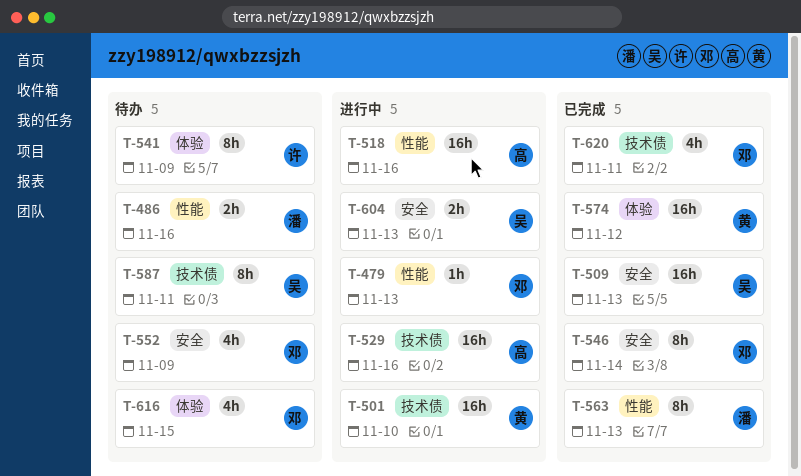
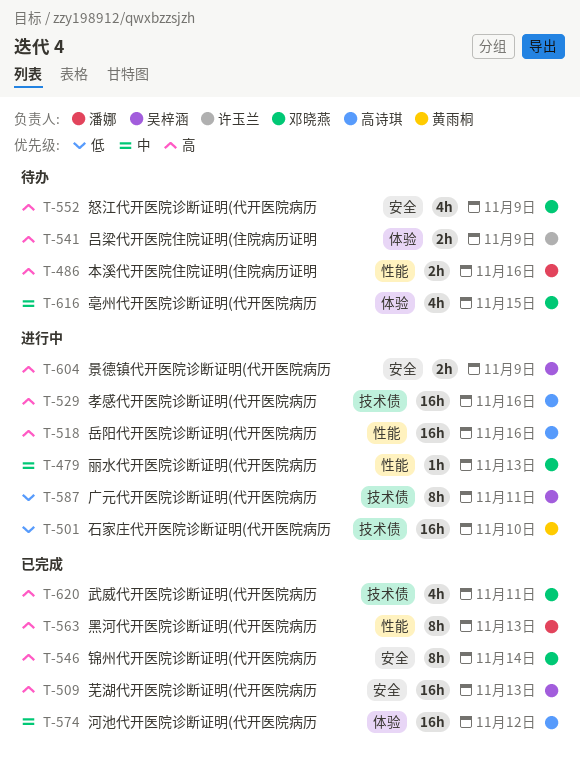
T-541, estimate: 8h -> 2h
T-574, owner: 黄雨桐 -> 高诗琪
T-587, status: 待办 -> 进行中
T-604, due: Nov 13 -> Nov 9

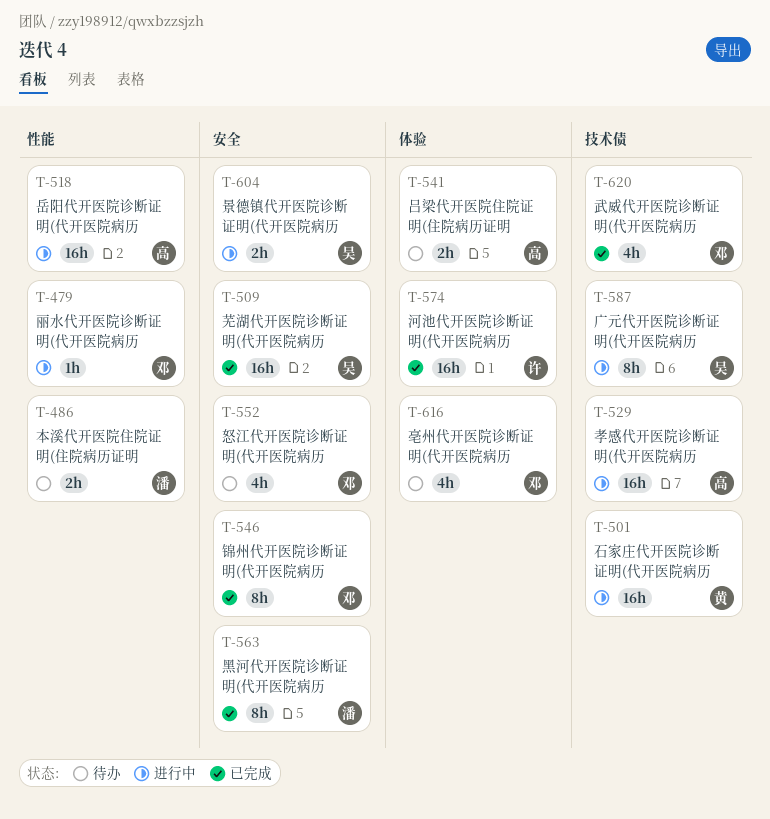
T-541, owner: 许玉兰 -> 高诗琪
T-563, label: 性能 -> 安全
T-574, owner: 高诗琪 -> 许玉兰

